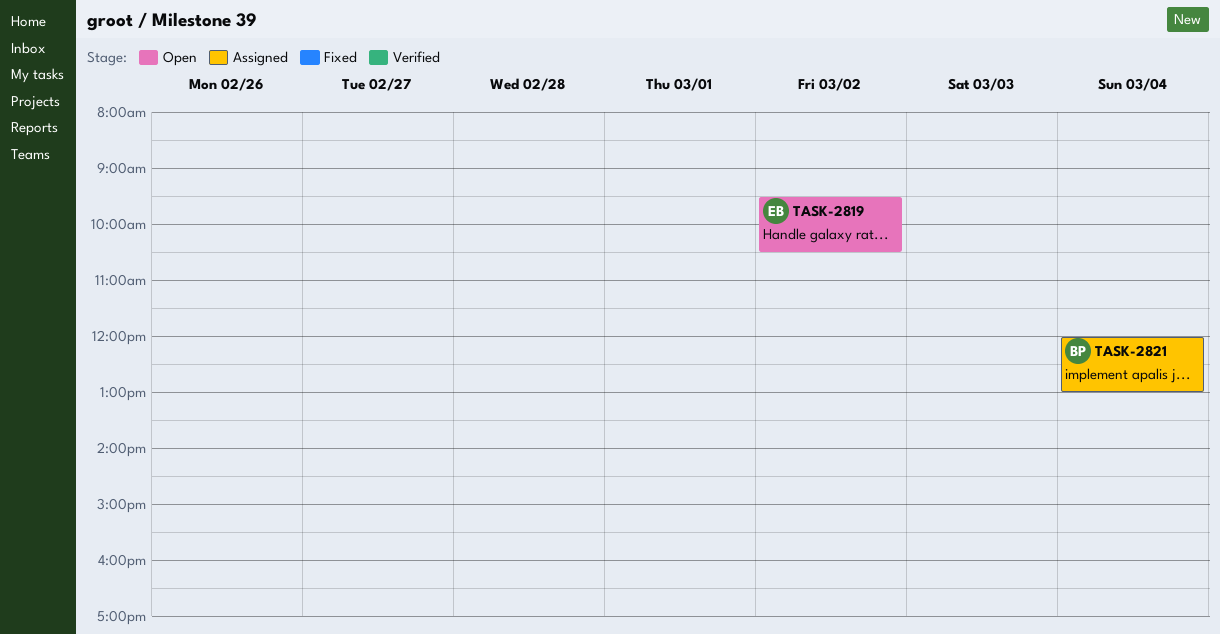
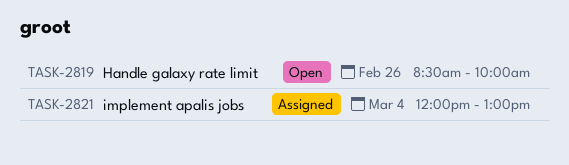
TASK-2819, day: Mar 2 -> Feb 26
TASK-2819, begins: 09:30 -> 08:30
TASK-2819, ends: 10:30 -> 10:00

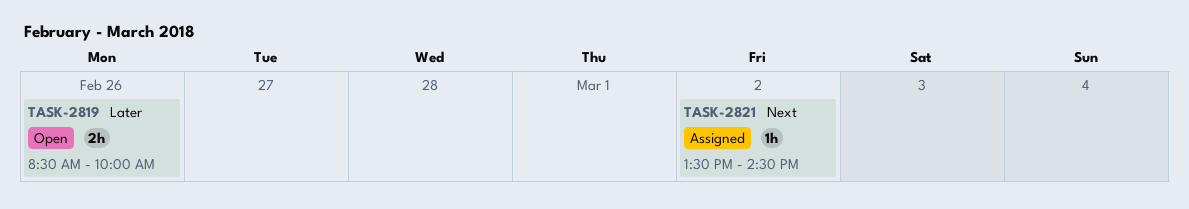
TASK-2821, day: Mar 4 -> Mar 2
TASK-2821, begins: 12:00 -> 13:30
TASK-2821, ends: 13:00 -> 14:30

